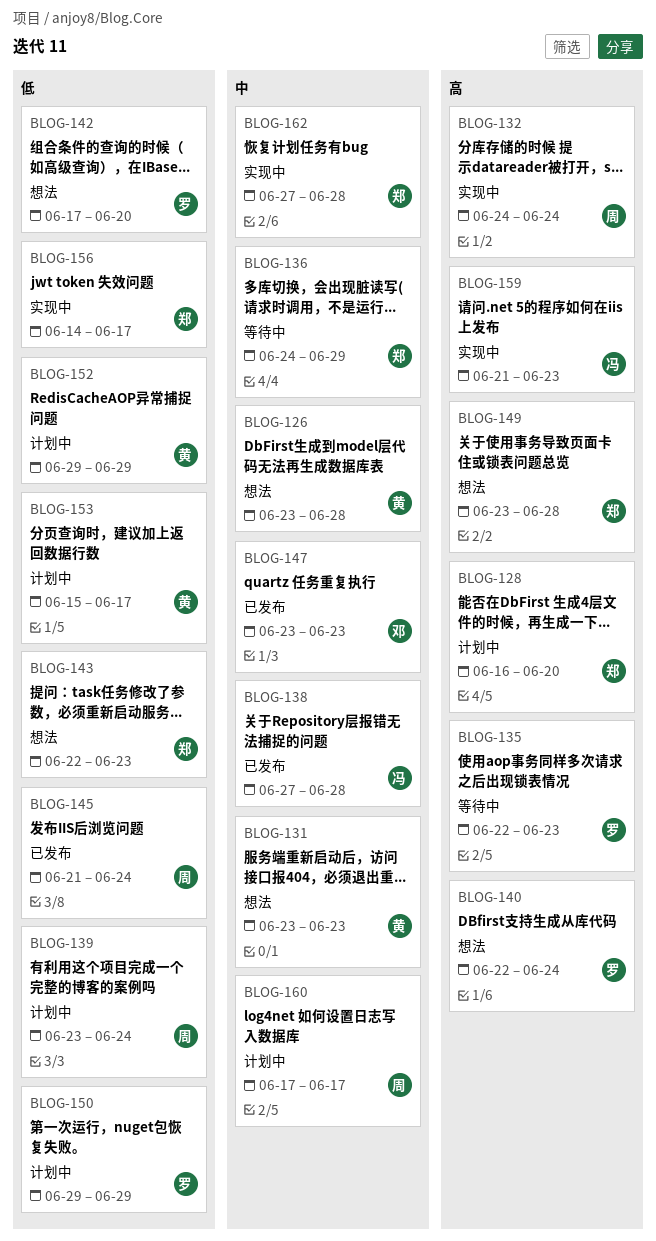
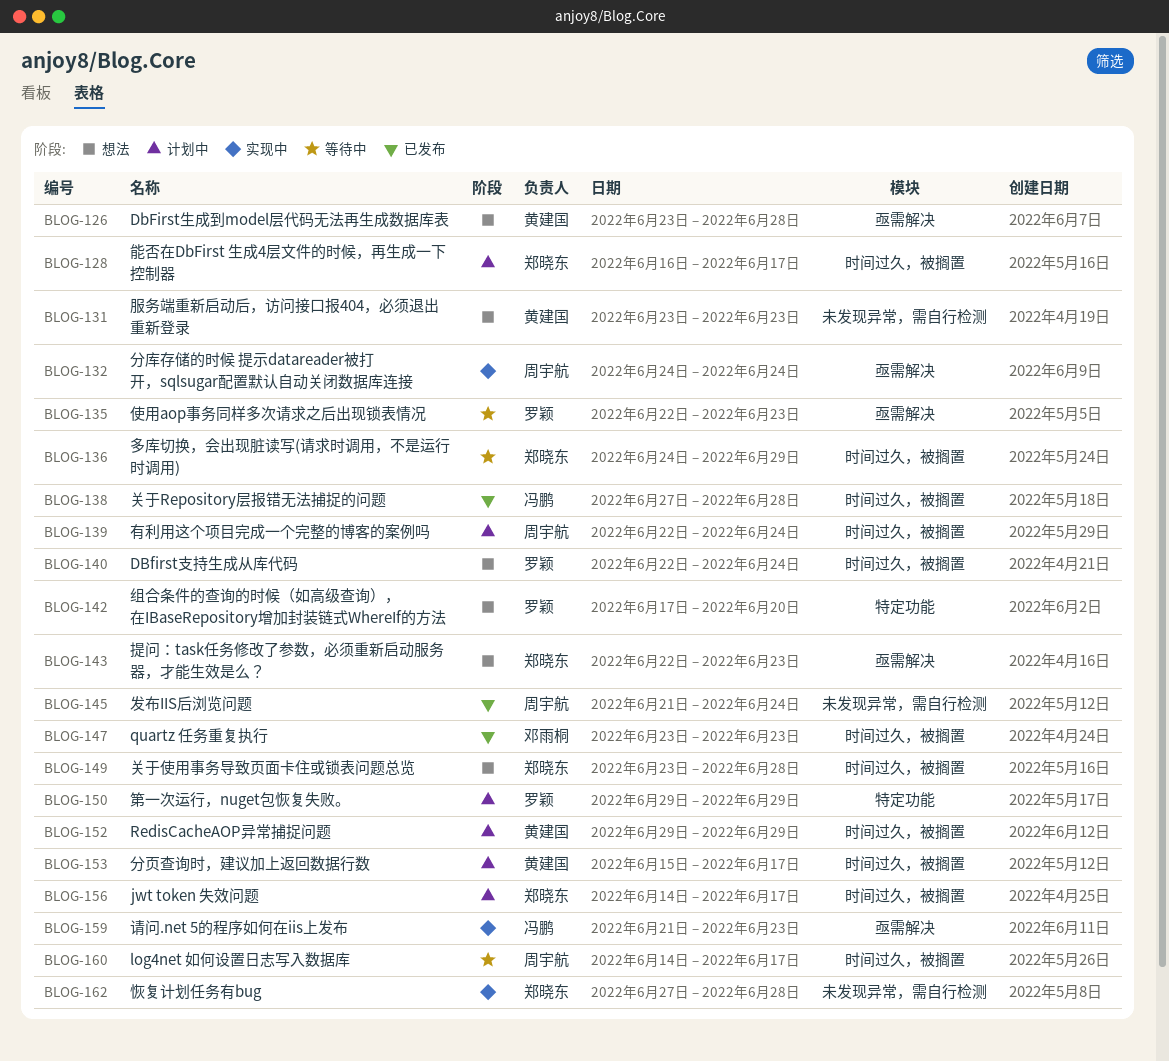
BLOG-128, due: Jun 20 -> Jun 17
BLOG-139, start: Jun 23 -> Jun 22
BLOG-156, status: 实现中 -> 计划中
BLOG-160, status: 计划中 -> 等待中
BLOG-160, start: Jun 17 -> Jun 14

